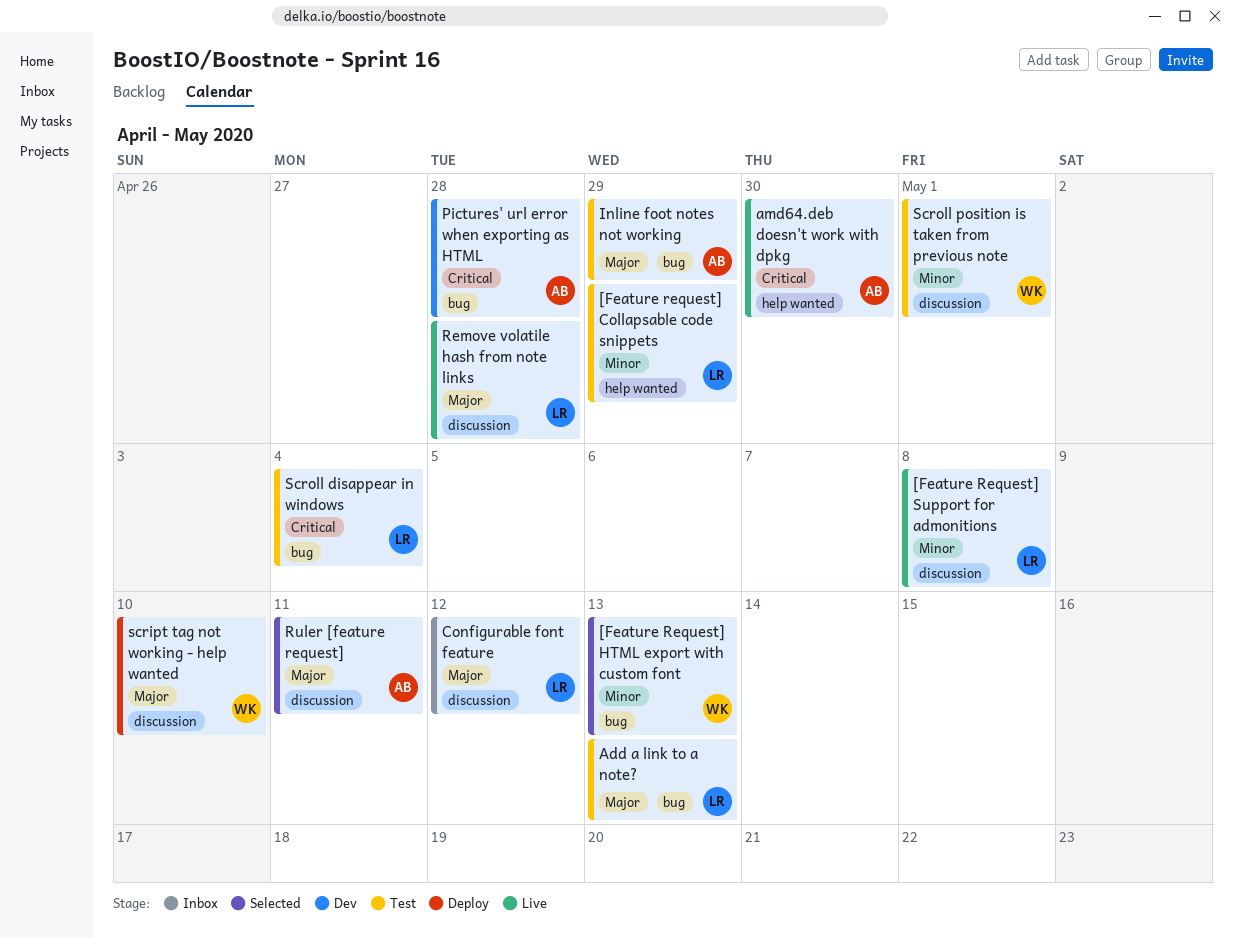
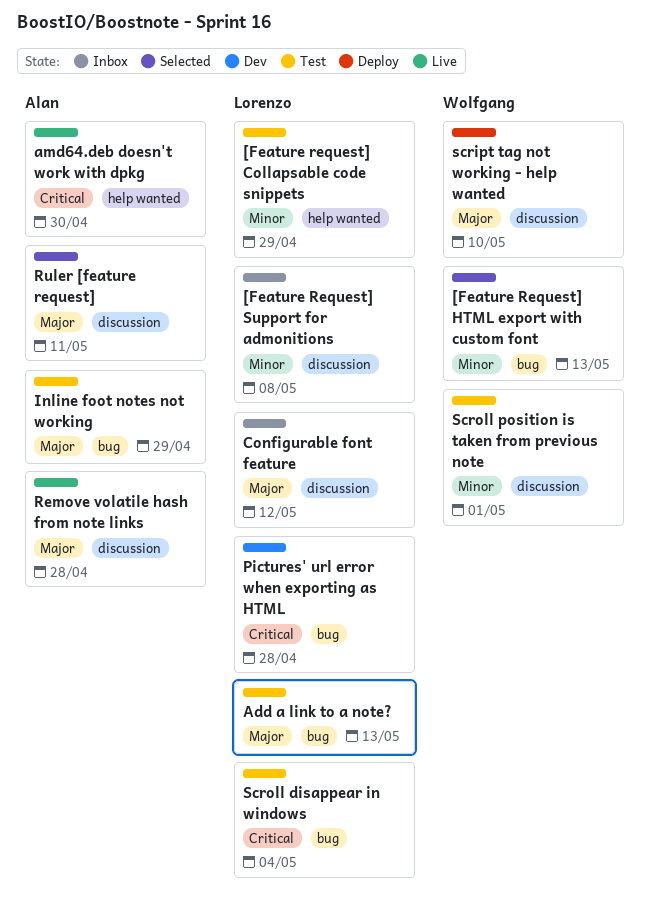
[Feature Request] Support for admonitions, status: Live -> Inbox
Pictures' url error when exporting as HTML, owner: Alan -> Lorenzo
Remove volatile hash from note links, owner: Lorenzo -> Alan

